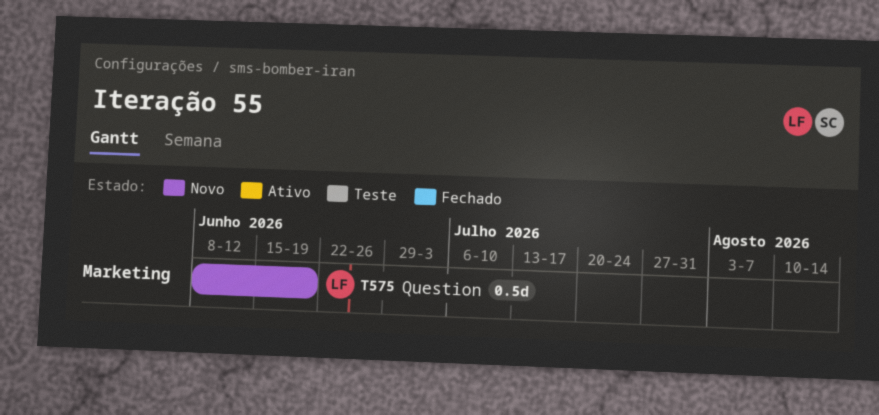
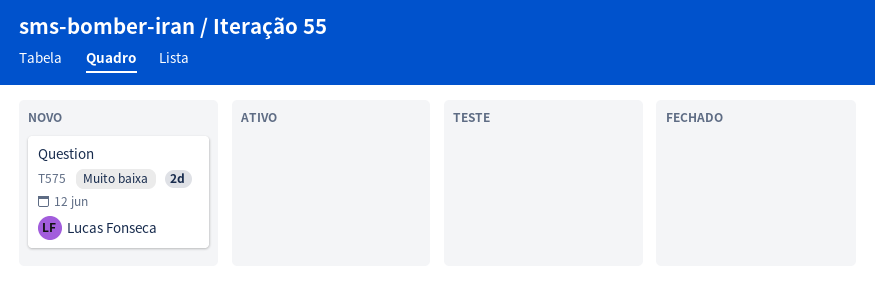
T575, estimate: 0.5d -> 2d
T575, due: Jun 19 -> Jun 12

